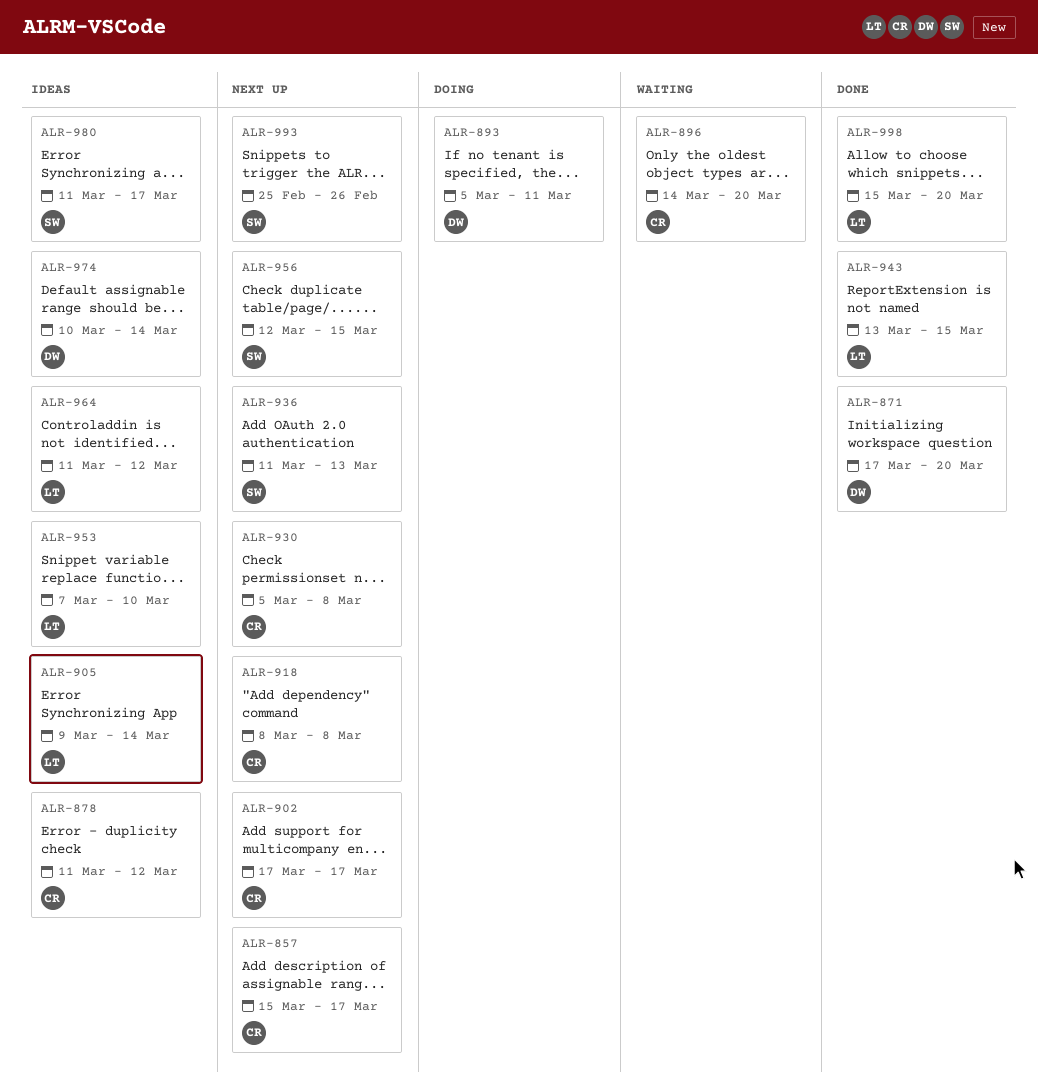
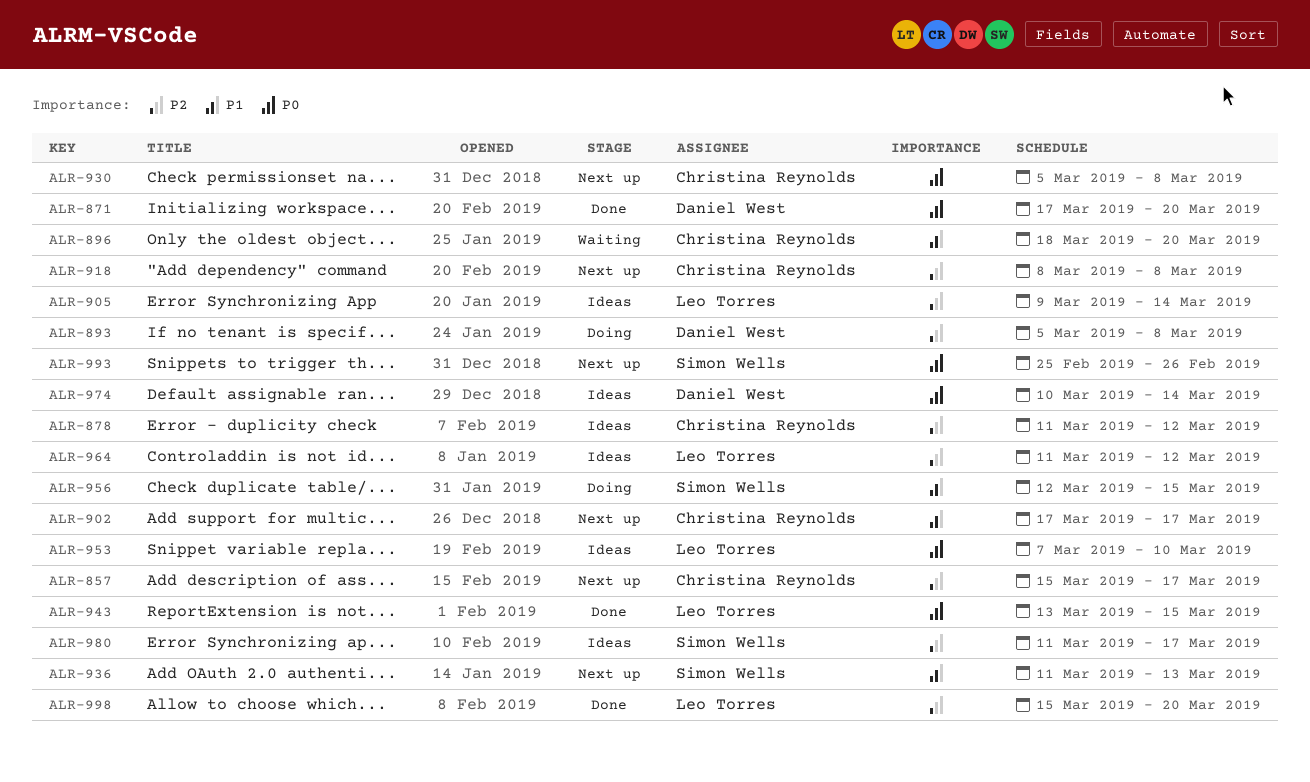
ALR-893, due: Mar 11 -> Mar 8
ALR-896, start: Mar 14 -> Mar 18
ALR-956, status: Next up -> Doing

